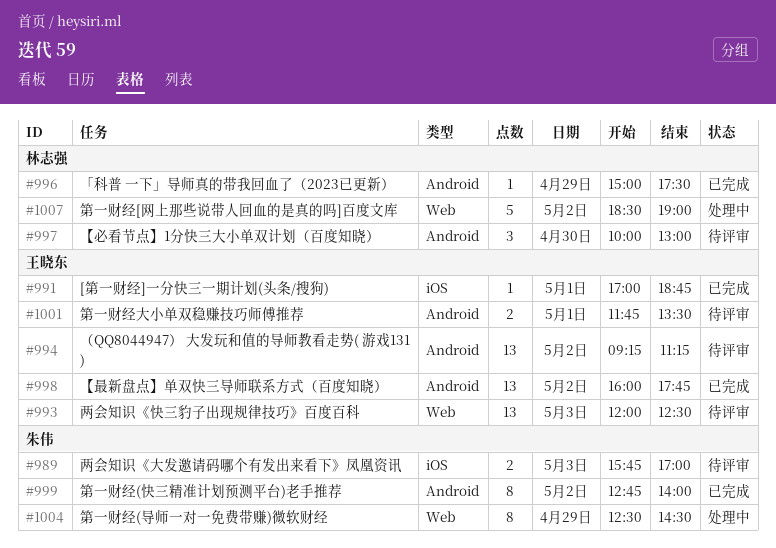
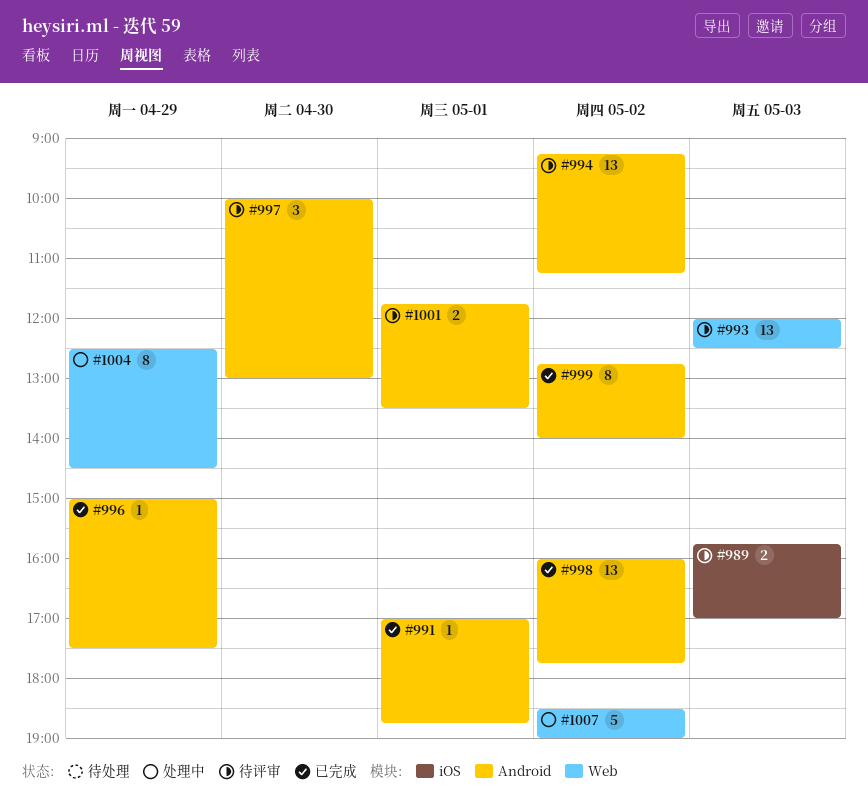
#991, label: iOS -> Android

